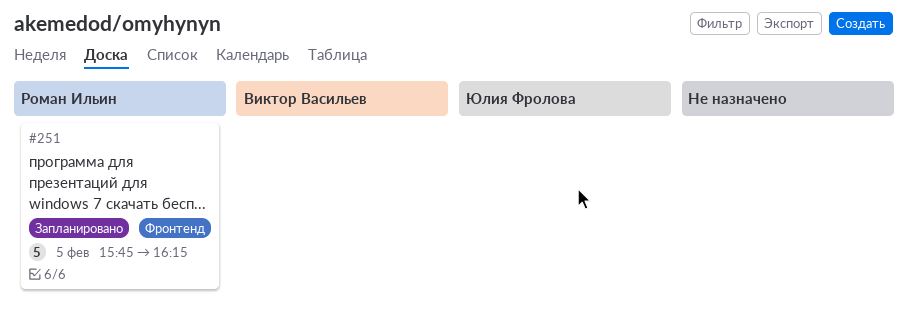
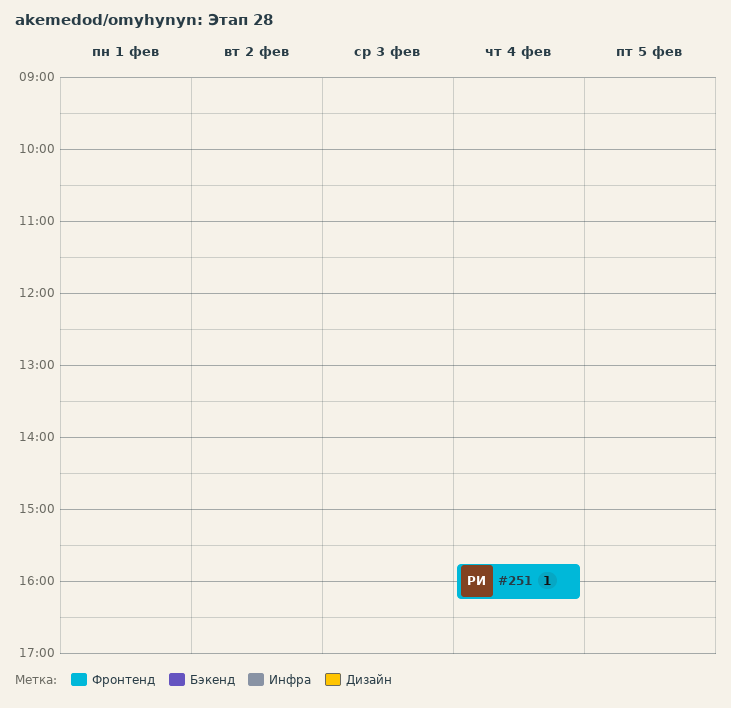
#251, estimate: 5 -> 1
#251, day: Feb 5 -> Feb 4

